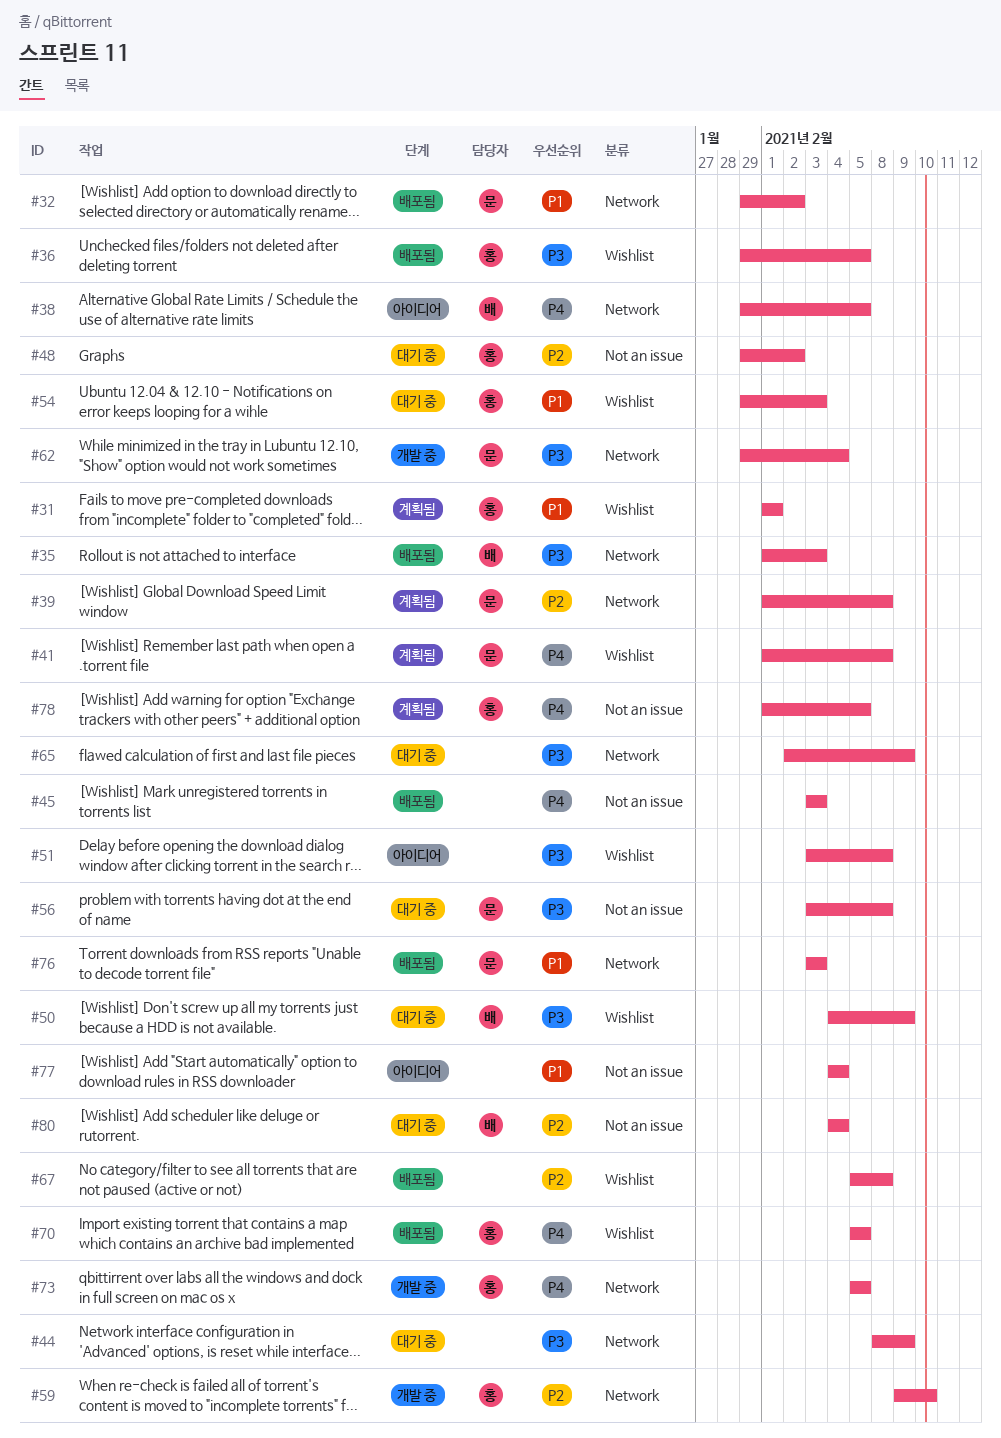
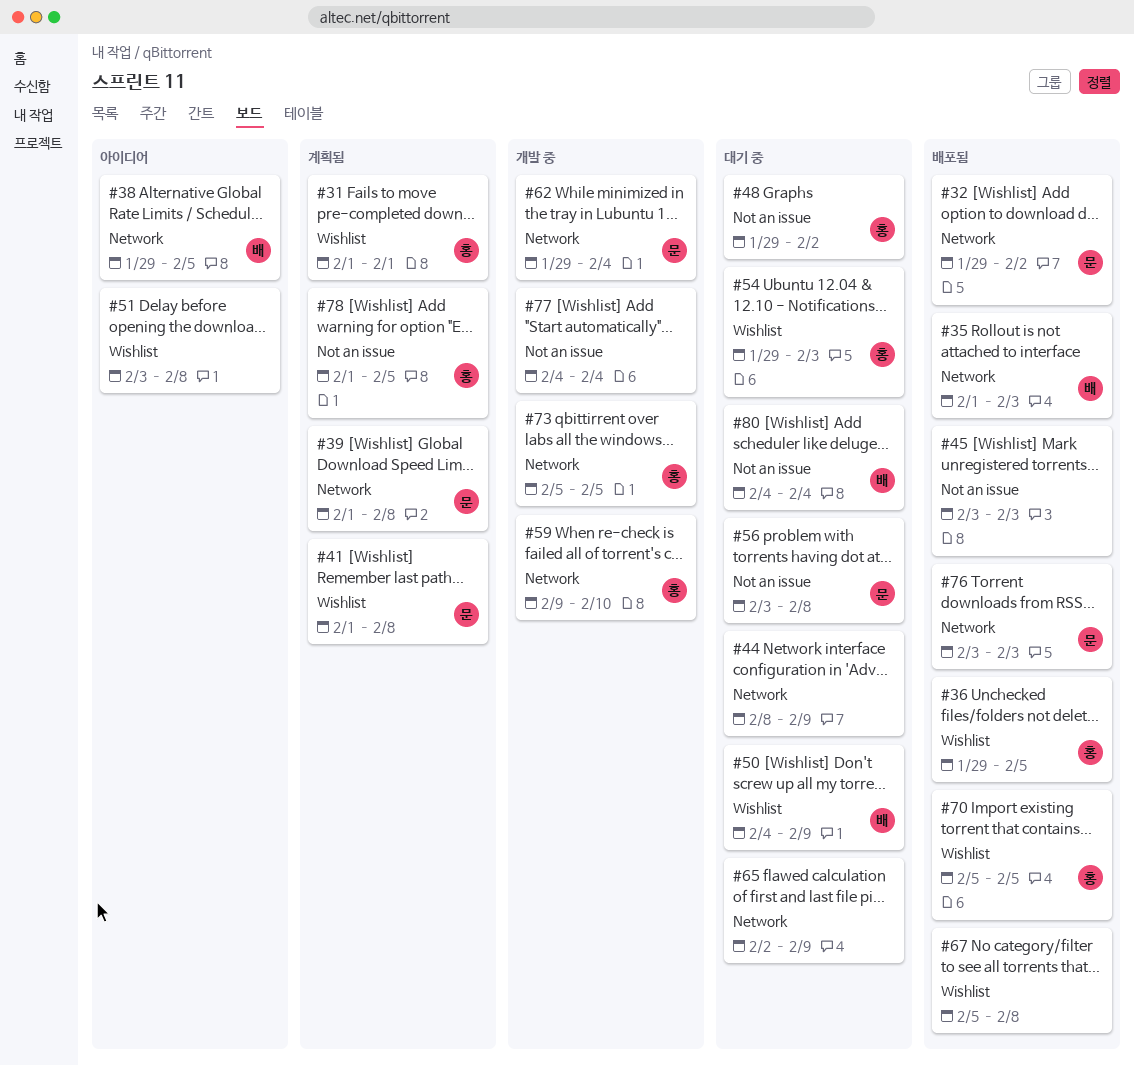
#77, status: 아이디어 -> 개발 중

